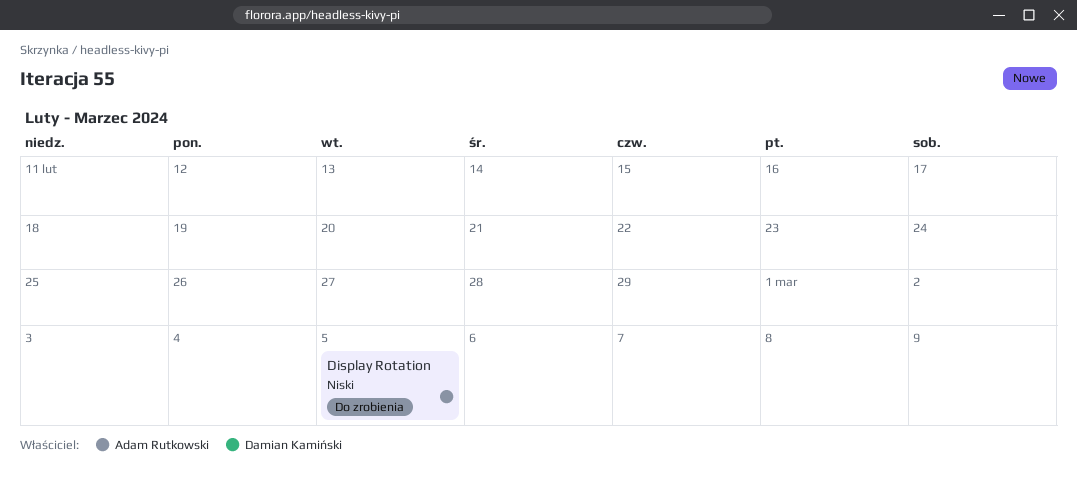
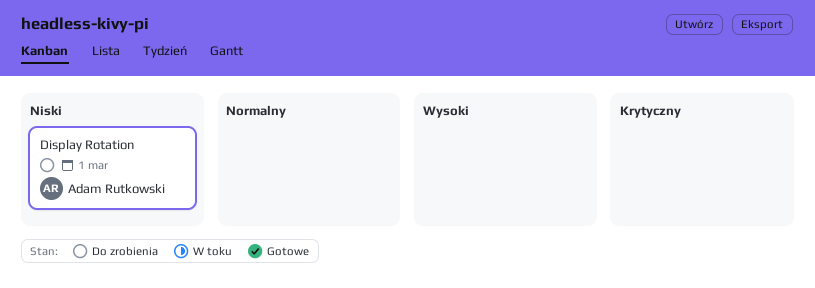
Display Rotation, due: Mar 5 -> Mar 1

